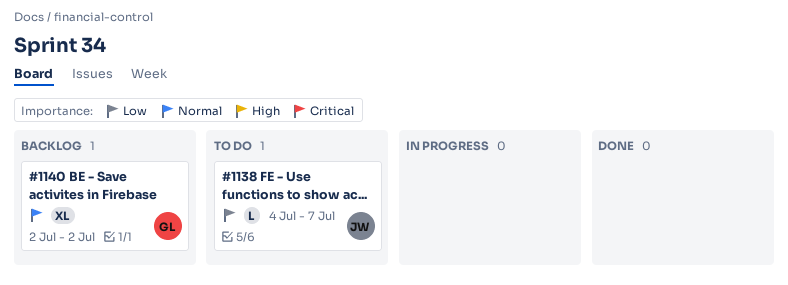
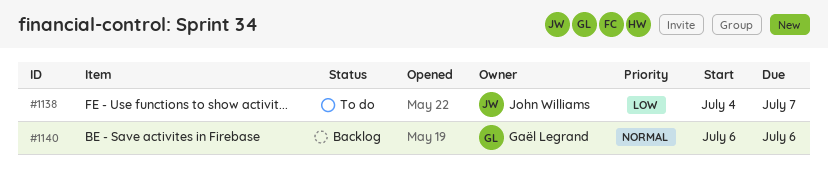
#1140, start: Jul 2 -> Jul 6
#1140, due: Jul 2 -> Jul 6

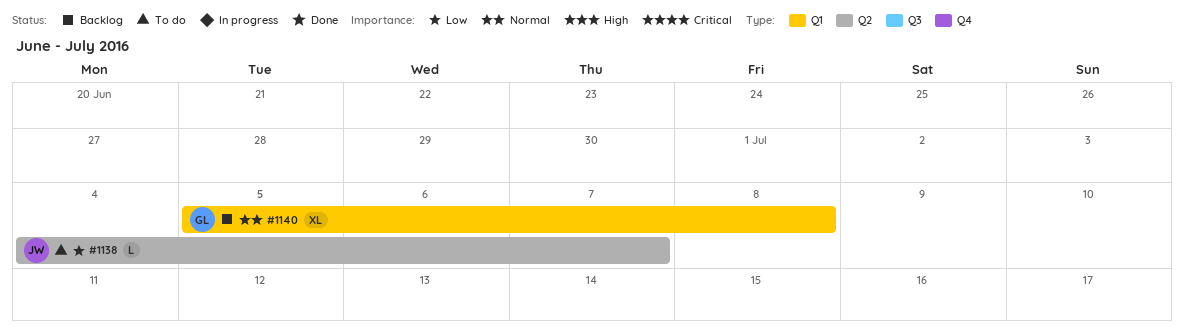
#1140, start: Jul 6 -> Jul 5
#1140, due: Jul 6 -> Jul 8

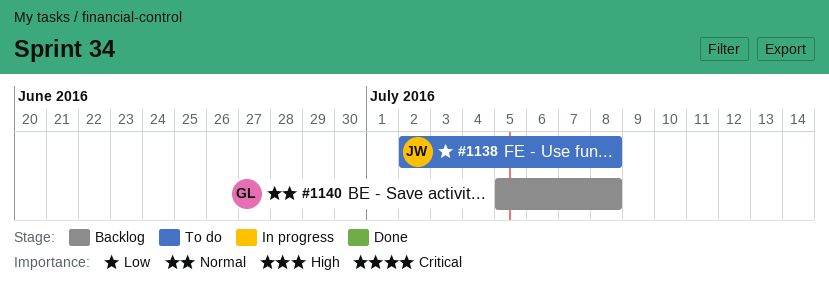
#1138, start: Jul 4 -> Jul 2
#1138, due: Jul 7 -> Jul 8

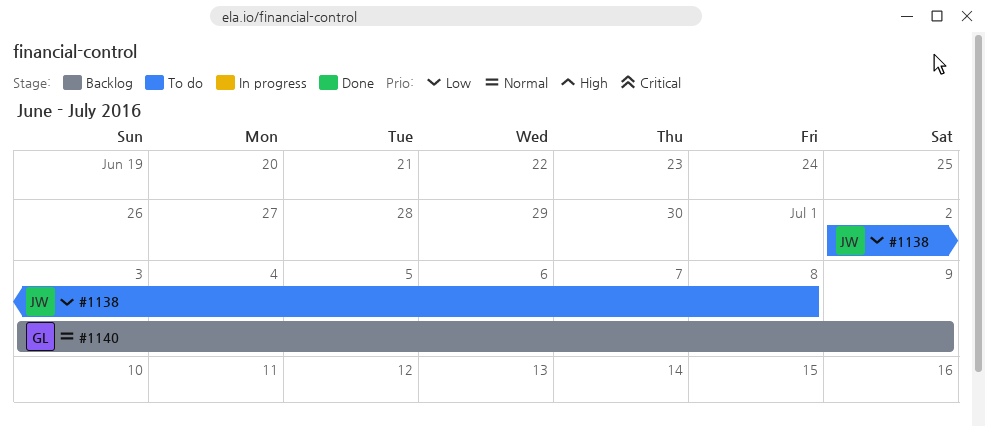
#1140, start: Jul 5 -> Jul 3
#1140, due: Jul 8 -> Jul 9

